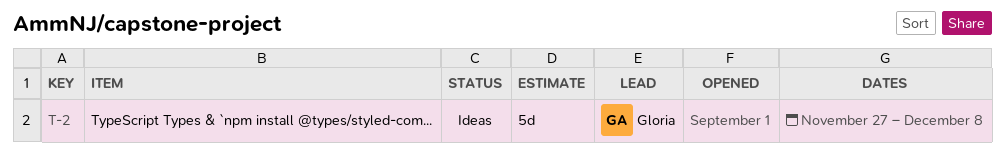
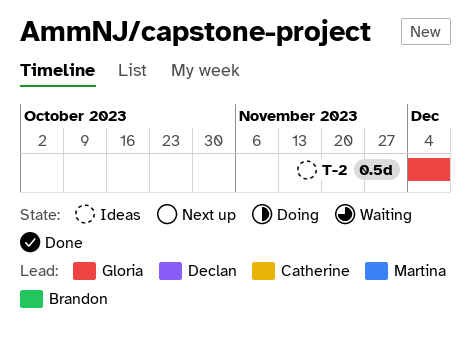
T-2, estimate: 5d -> 0.5d
T-2, start: Nov 27 -> Dec 4

